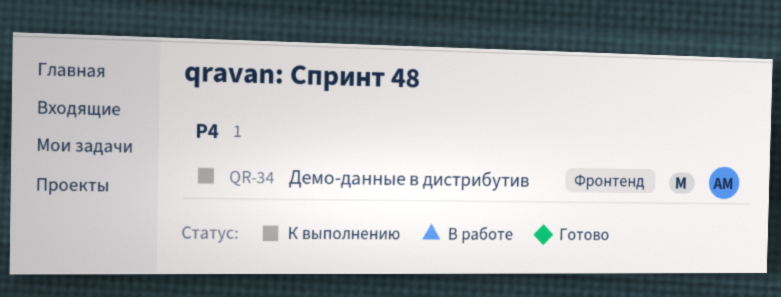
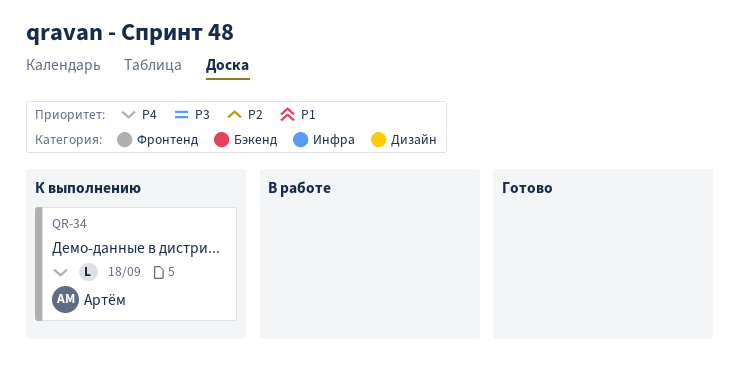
QR-34, estimate: M -> L

